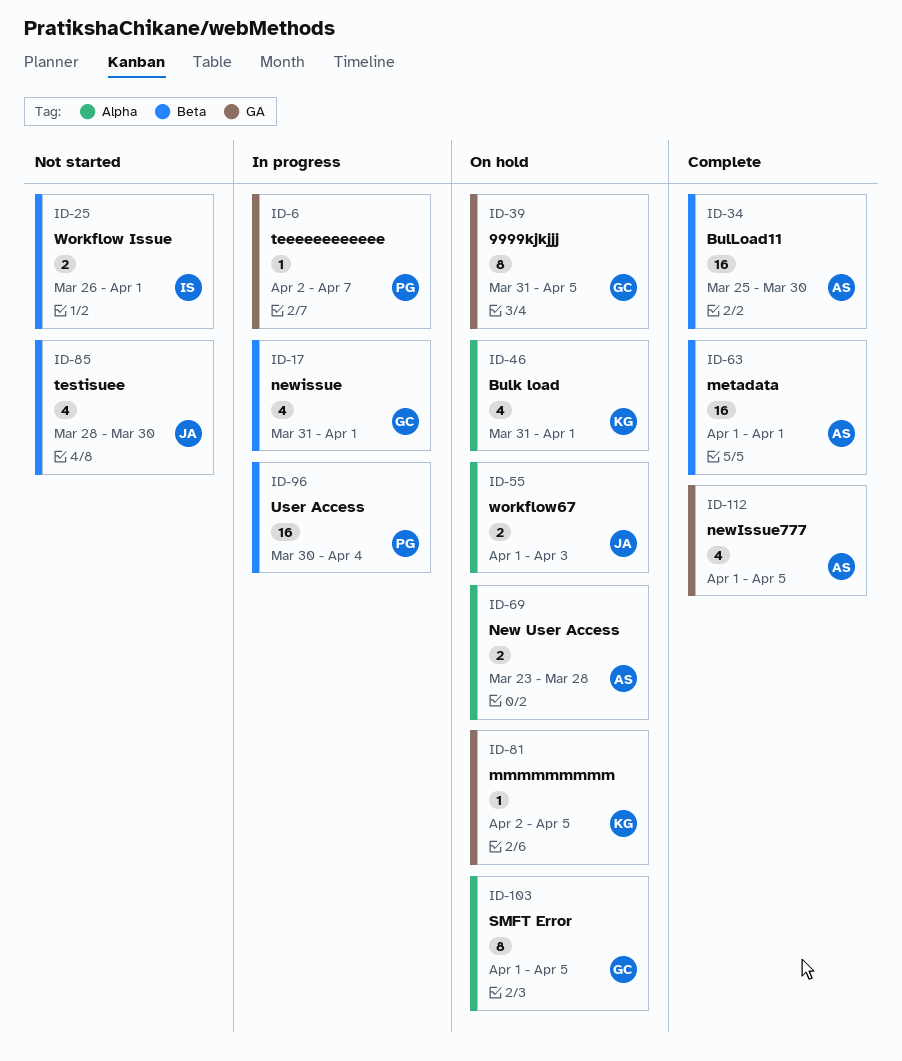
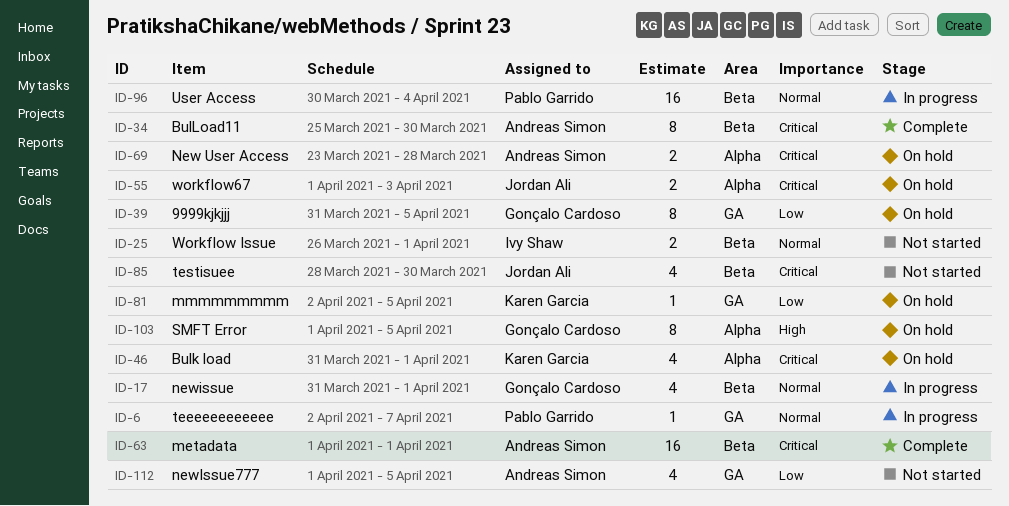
ID-34, estimate: 16 -> 8
ID-112, status: Complete -> Not started

